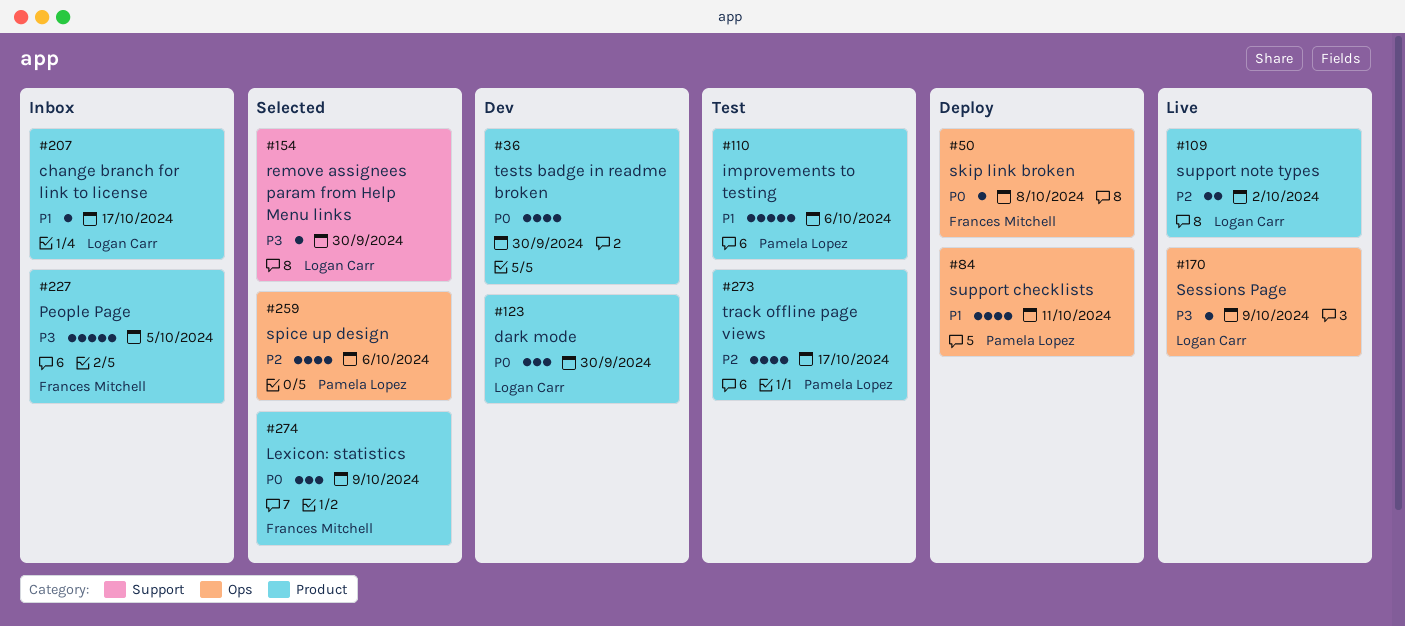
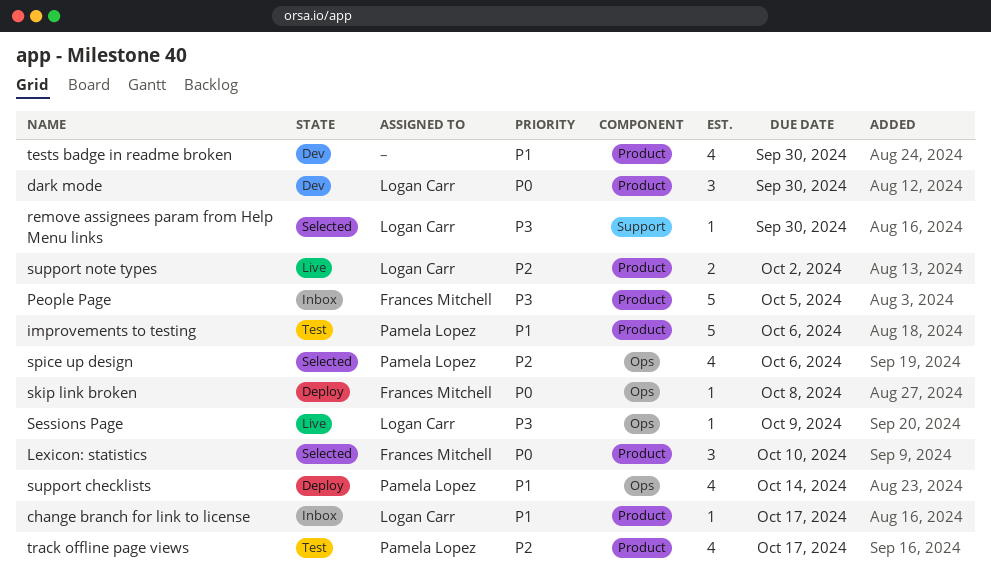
Lexicon: statistics, due: Oct 9 -> Oct 10
support checklists, due: Oct 11 -> Oct 14
tests badge in readme broken, priority: P0 -> P1

